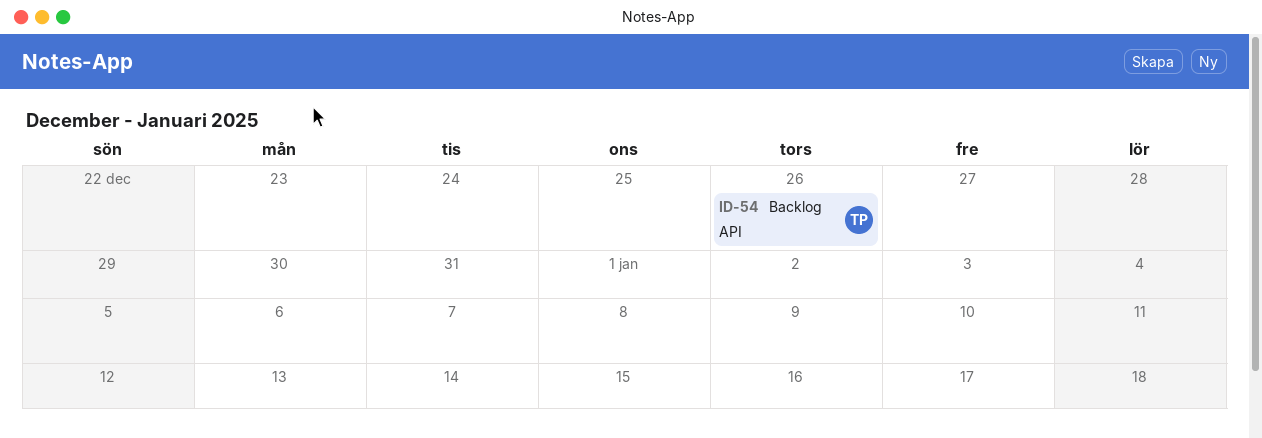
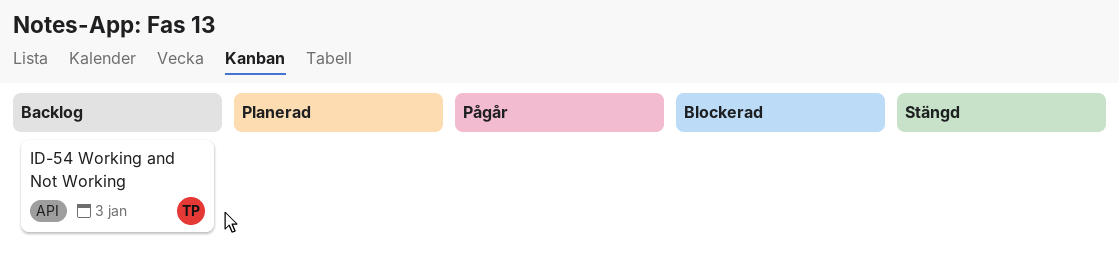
ID-54, due: Dec 26 -> Jan 3

